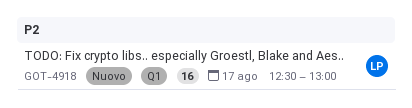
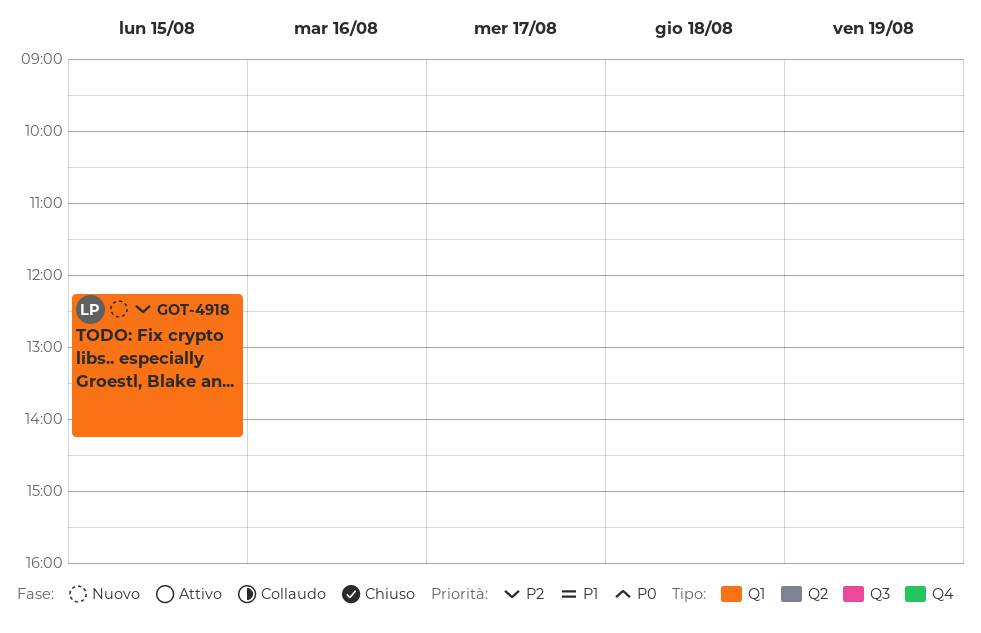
GOT-4918, day: Aug 17 -> Aug 15
GOT-4918, begins: 12:30 -> 12:15
GOT-4918, ends: 13:00 -> 14:15

